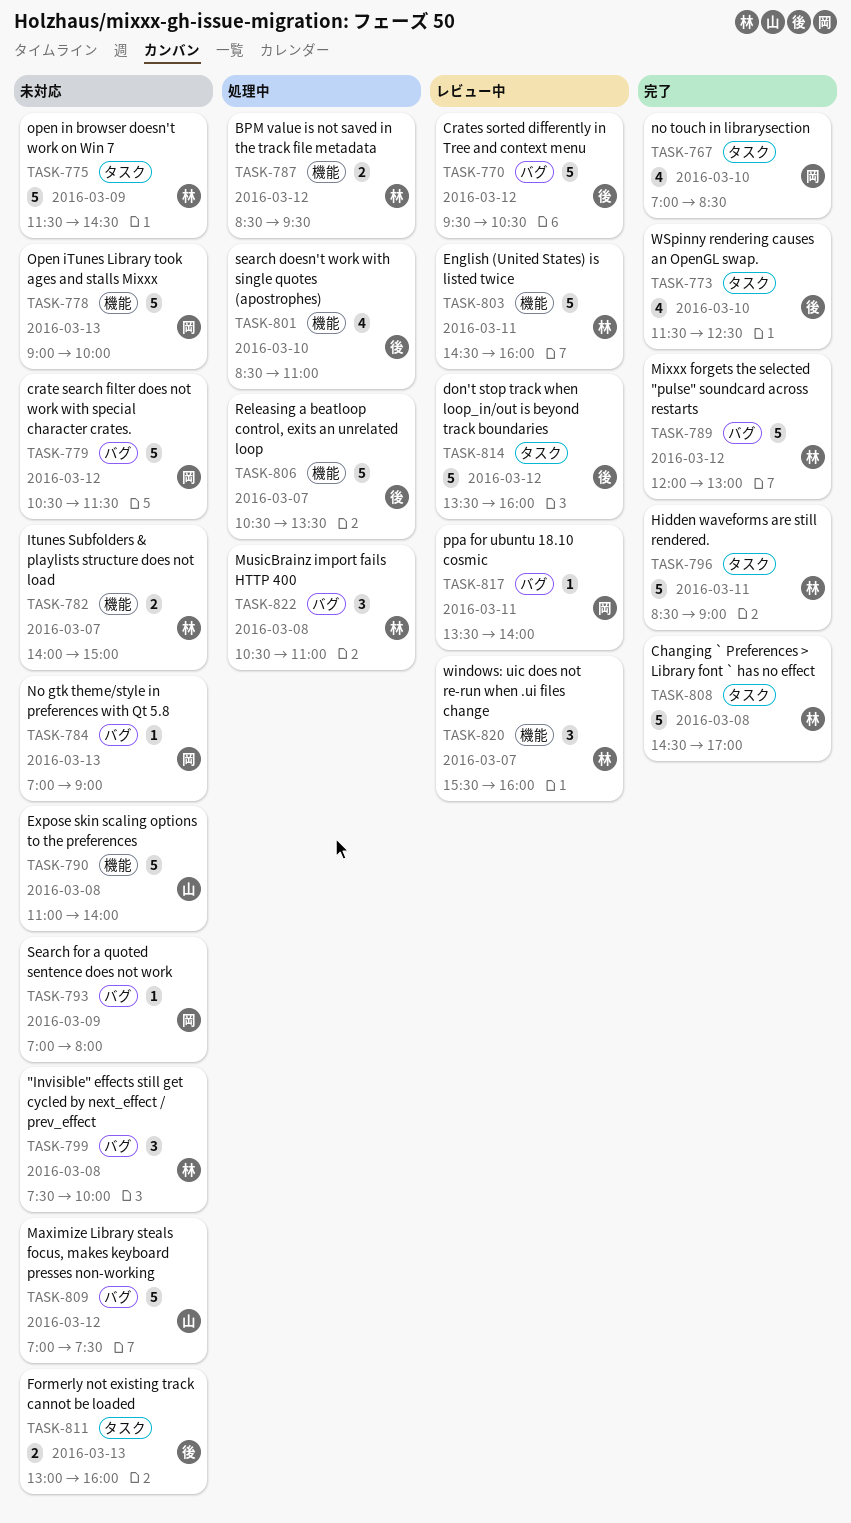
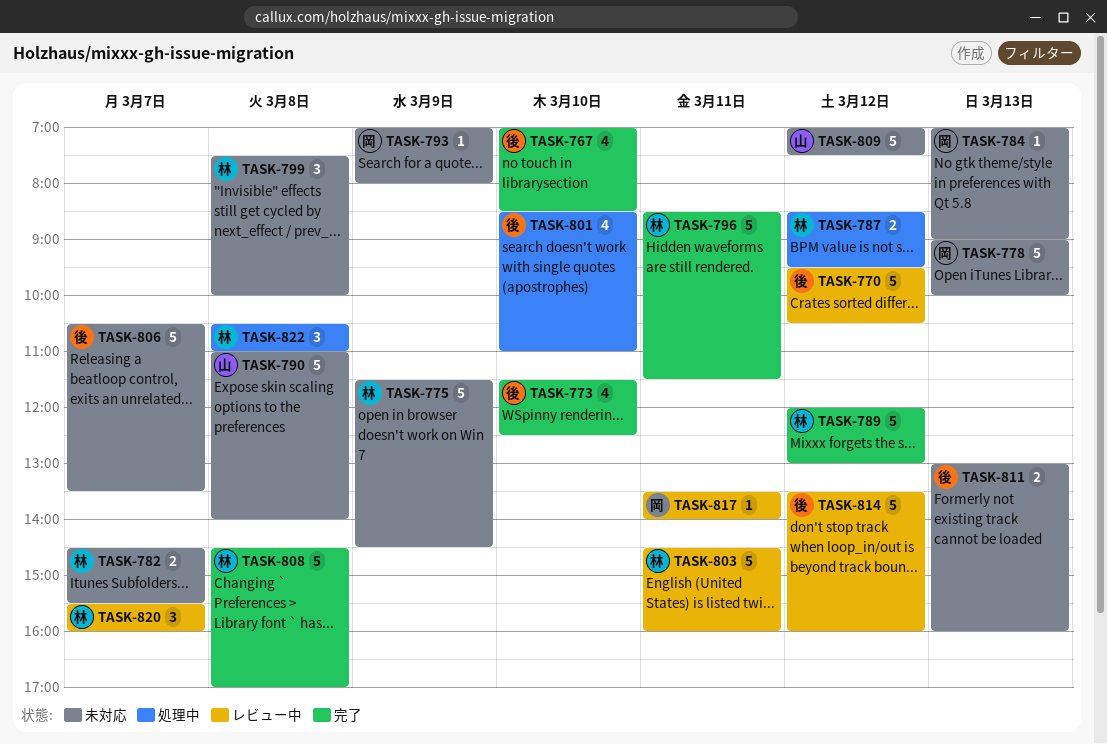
TASK-767, owner: 岡 -> 後
TASK-779: present -> none
TASK-782, begins: 14:00 -> 14:30
TASK-782, ends: 15:00 -> 15:30
TASK-796, ends: 09:00 -> 11:30
TASK-806, status: 処理中 -> 未対応

